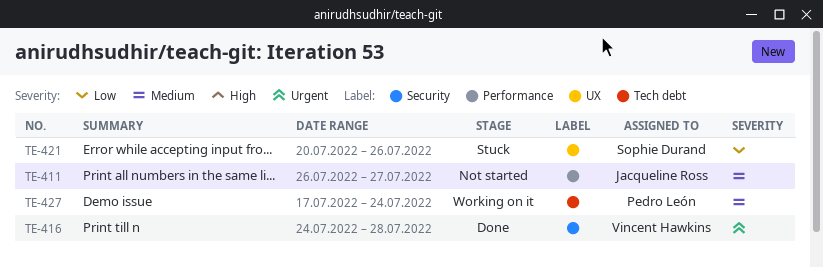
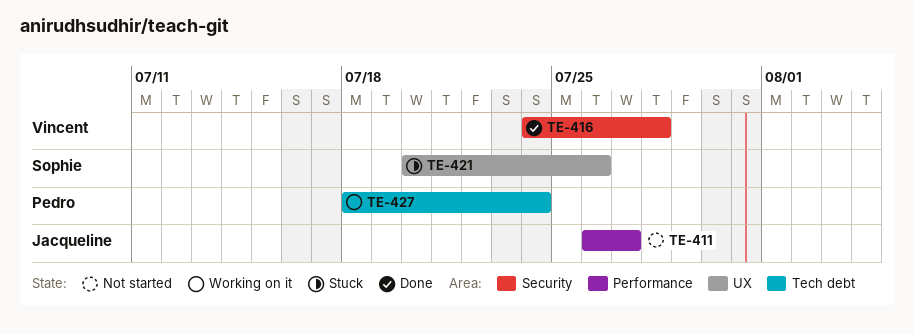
TE-427, start: Jul 17 -> Jul 18

